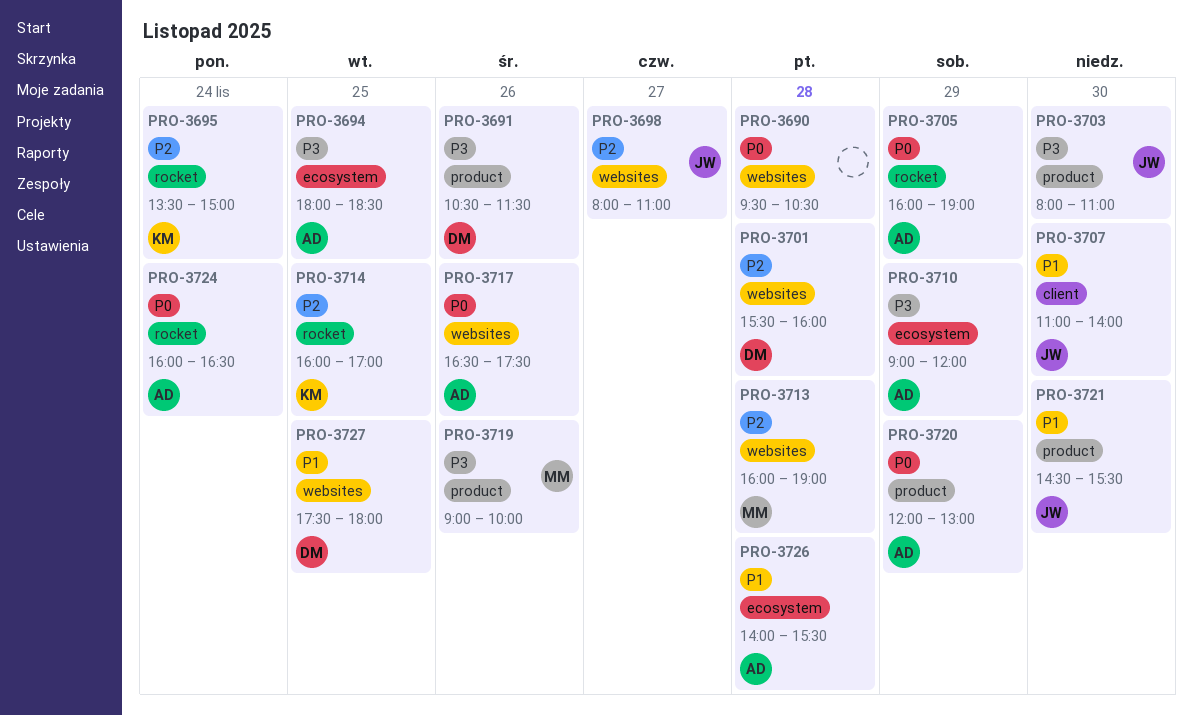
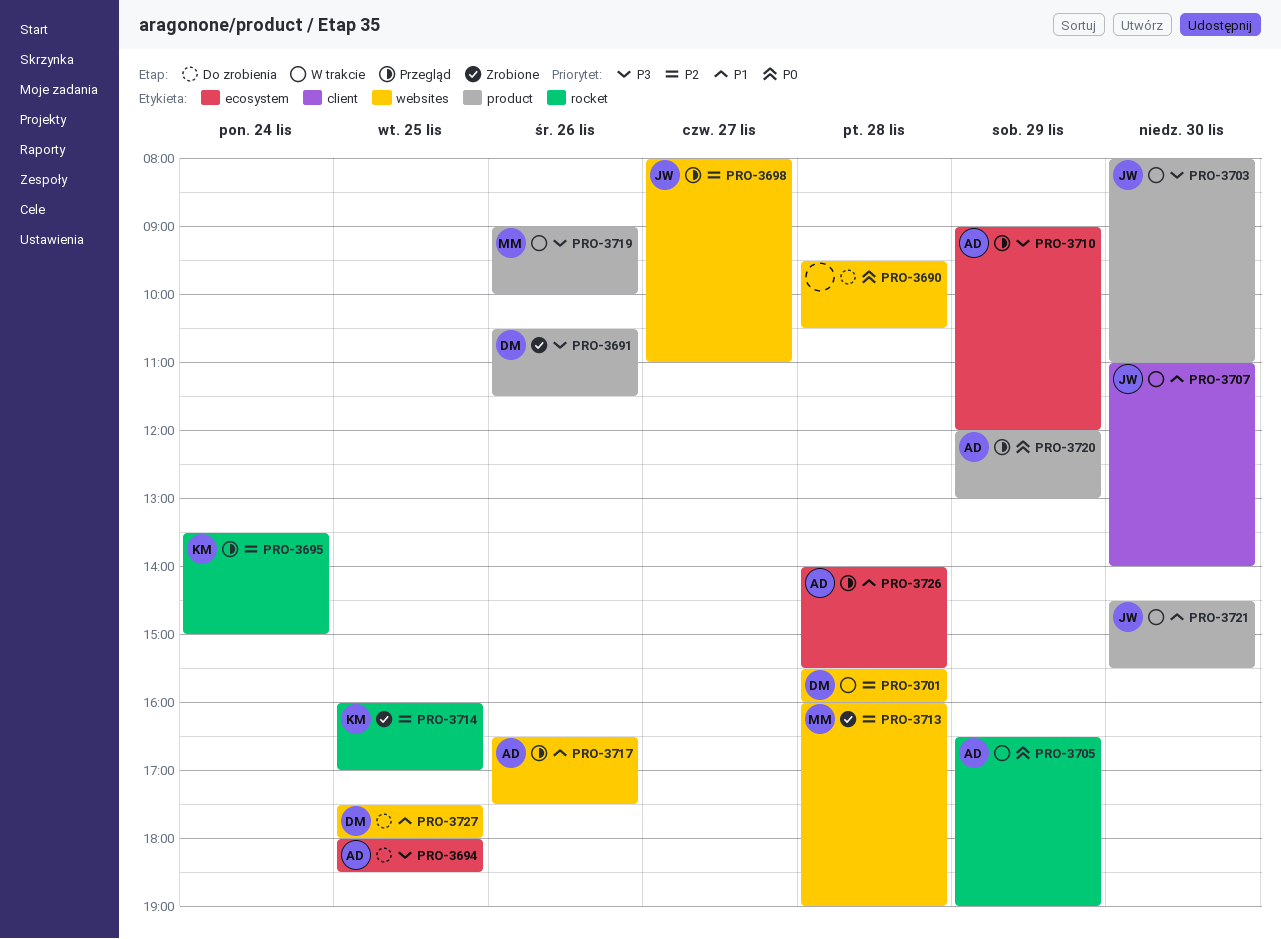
PRO-3705, begins: 16:00 -> 16:30
PRO-3717, priority: P0 -> P1
PRO-3724: present -> none

